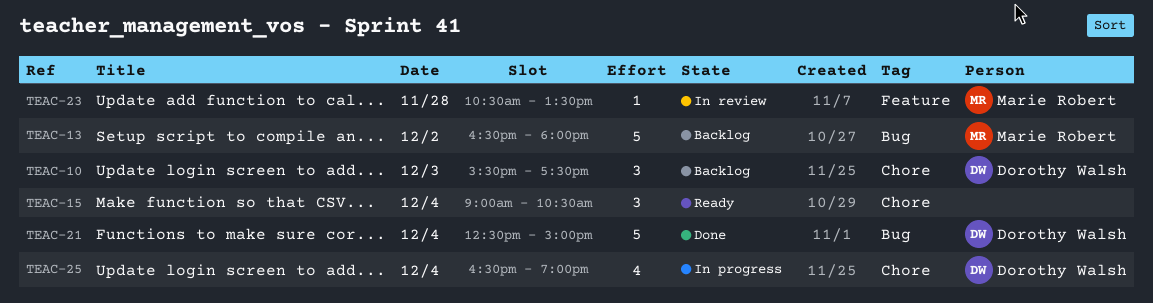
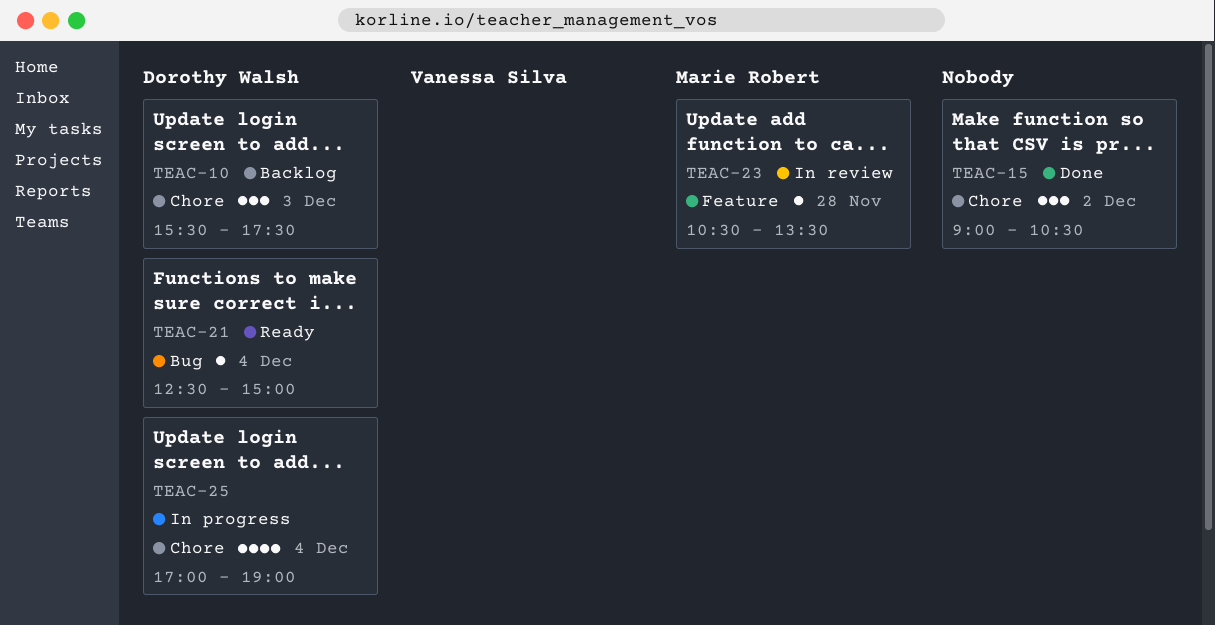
TEAC-13: present -> none
TEAC-15, status: Ready -> Done
TEAC-15, day: Dec 4 -> Dec 2
TEAC-21, status: Done -> Ready
TEAC-21, estimate: 5 -> 1
TEAC-25, begins: 16:30 -> 17:00

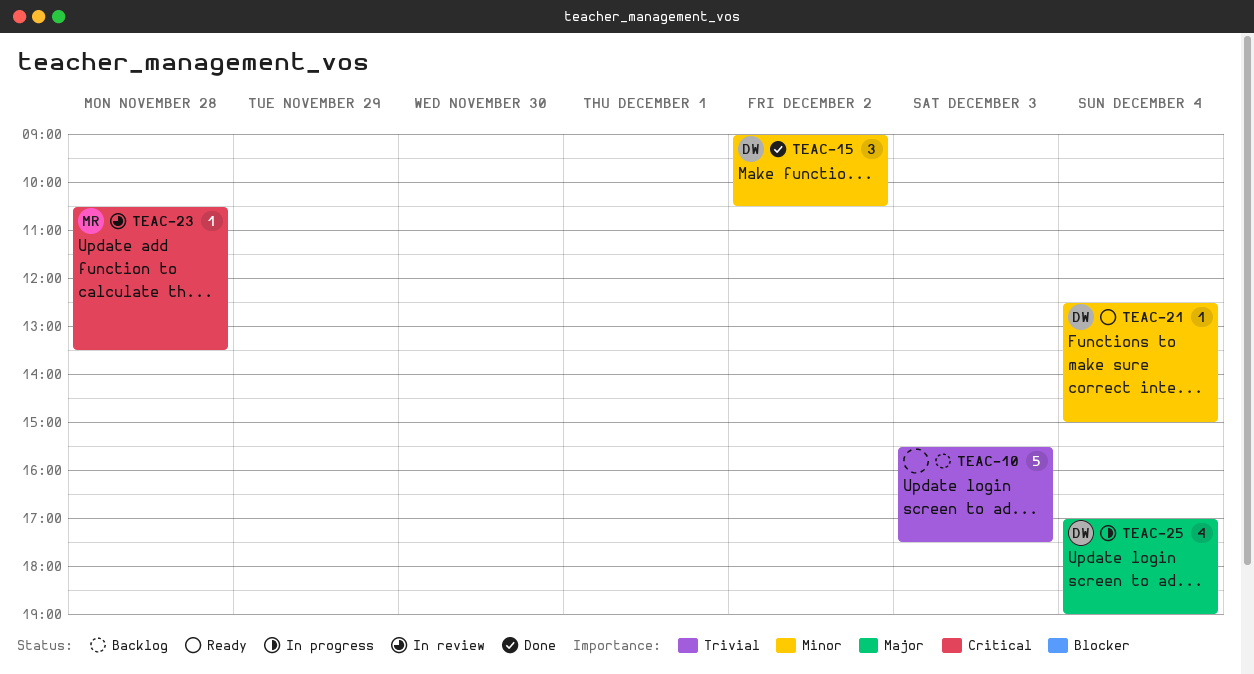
TEAC-10, owner: Dorothy Walsh -> none
TEAC-10, estimate: 3 -> 5
TEAC-15, owner: none -> Dorothy Walsh

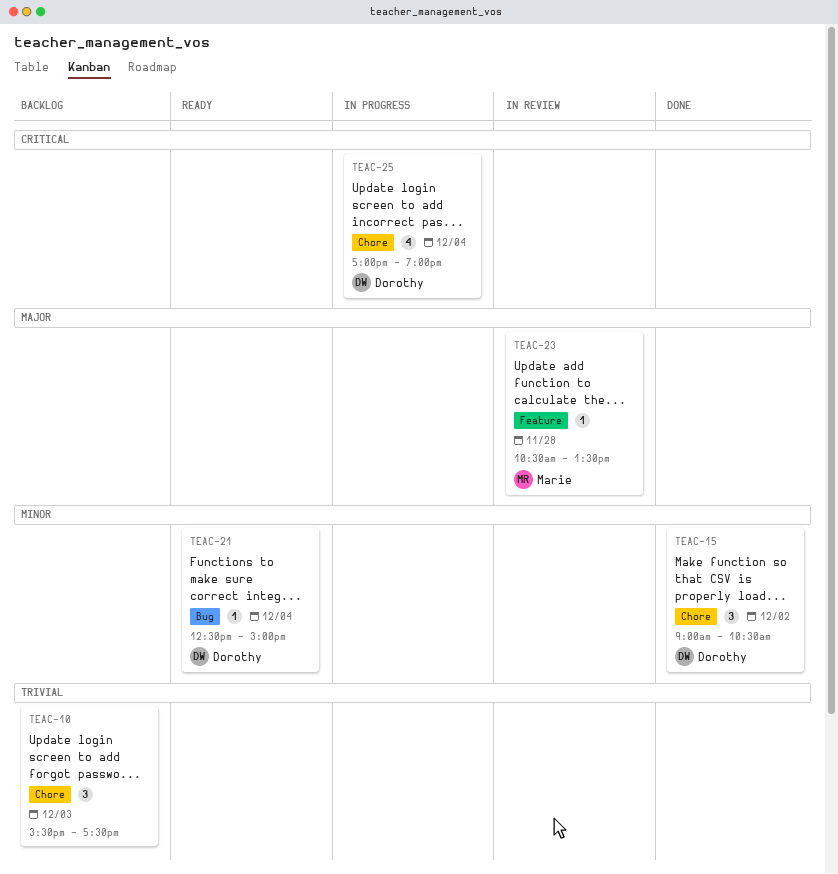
TEAC-10, estimate: 5 -> 3
TEAC-23, priority: Critical -> Major
TEAC-25, priority: Major -> Critical

